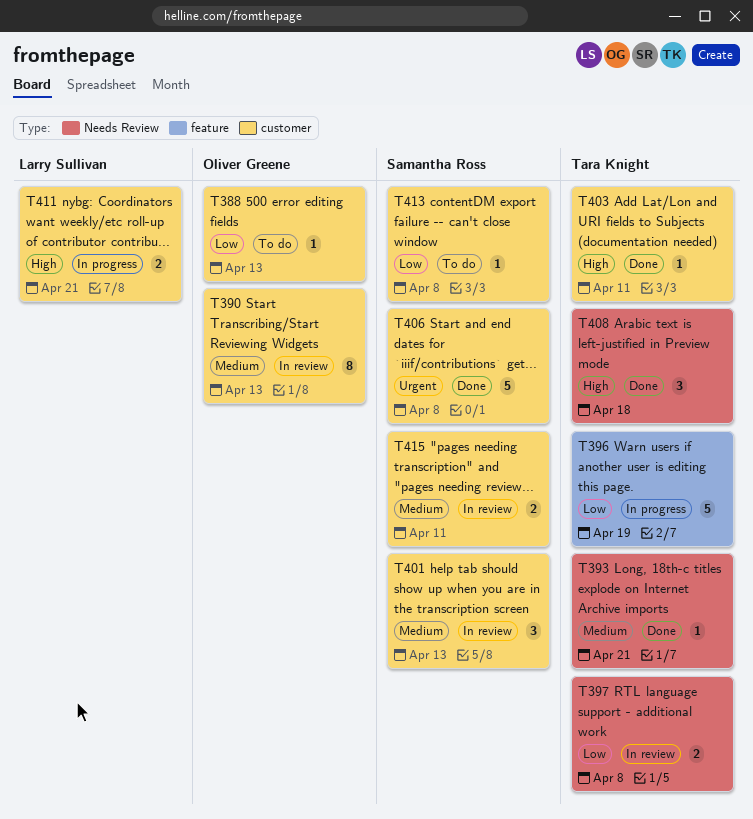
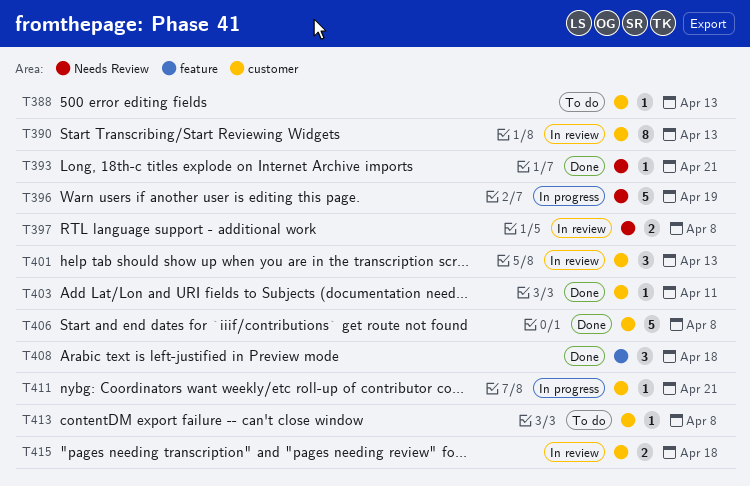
T396, label: feature -> Needs Review
T408, label: Needs Review -> feature
T411, estimate: 2 -> 1
T415, due: Apr 11 -> Apr 18

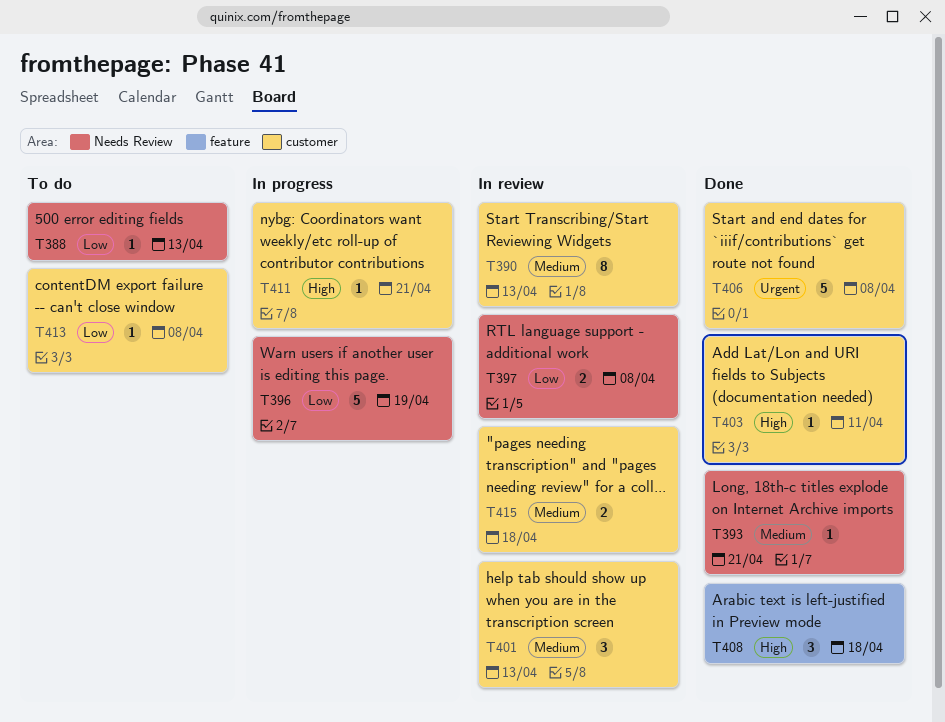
T388, label: customer -> Needs Review

